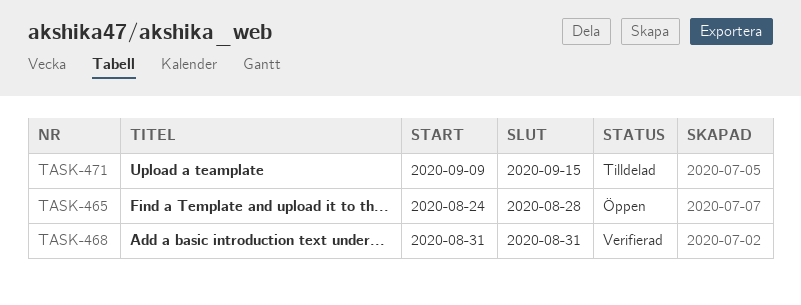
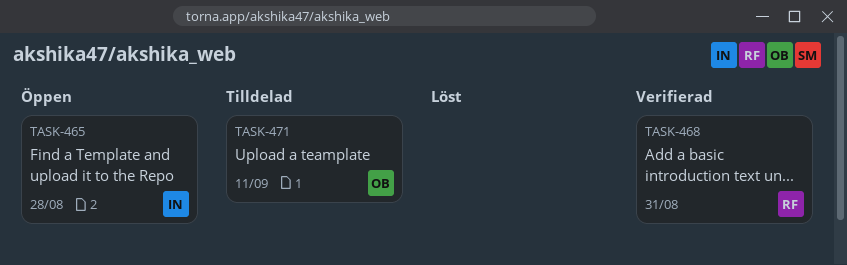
TASK-471, due: Sep 15 -> Sep 11

